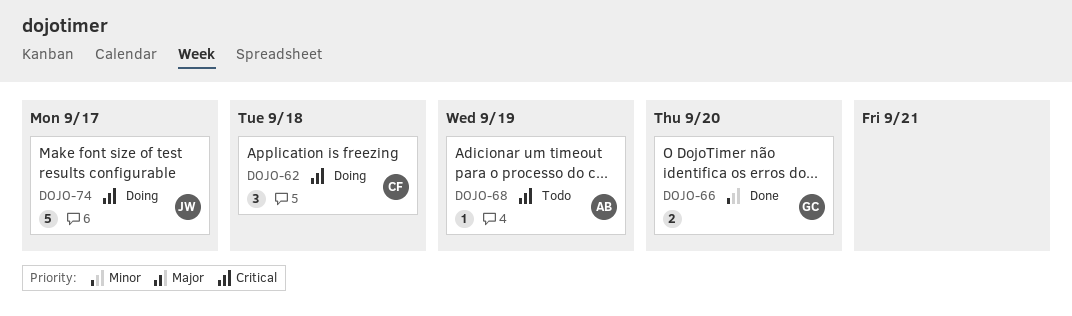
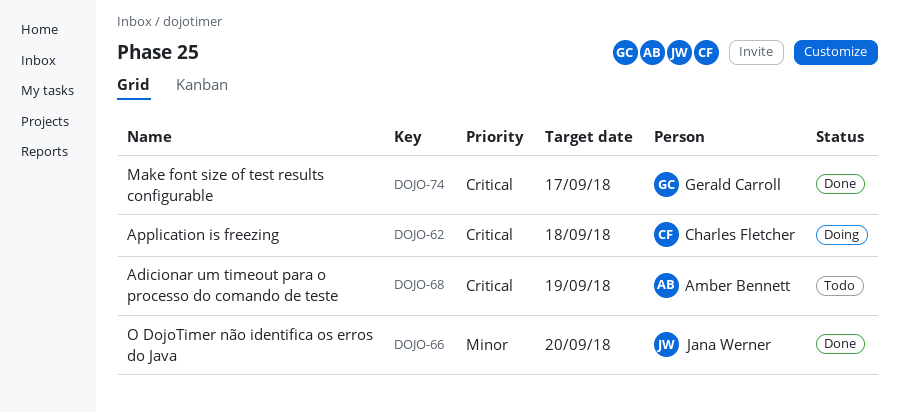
DOJO-66, owner: Gerald Carroll -> Jana Werner
DOJO-74, status: Doing -> Done
DOJO-74, owner: Jana Werner -> Gerald Carroll

